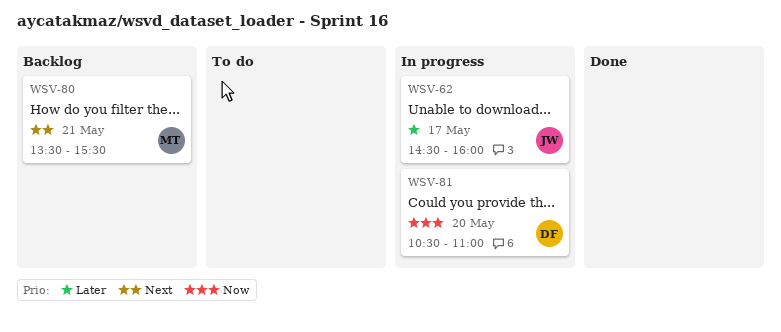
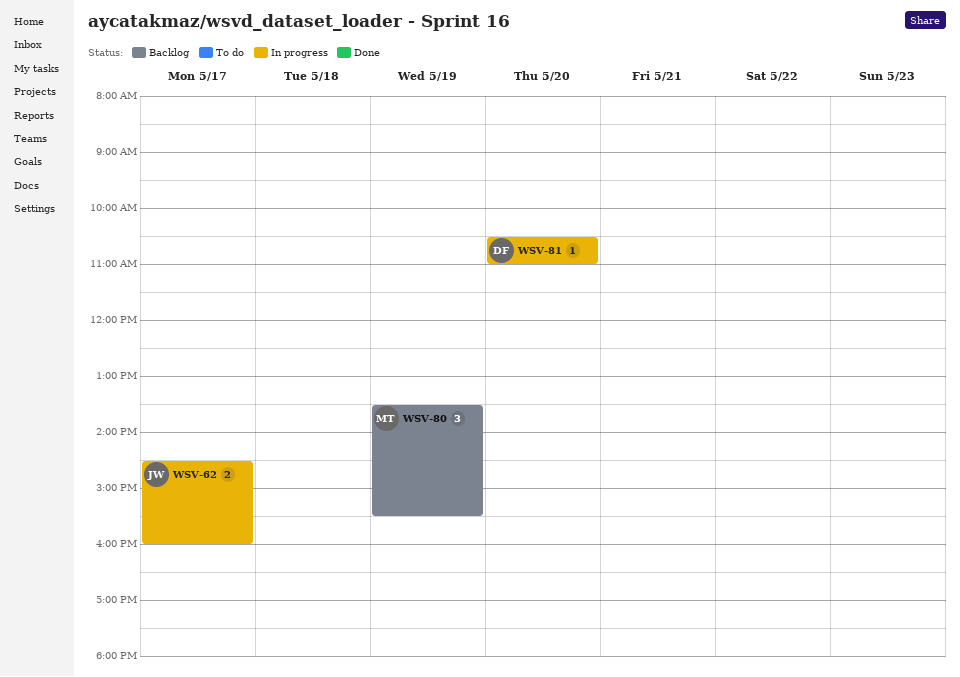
WSV-80, day: May 21 -> May 19

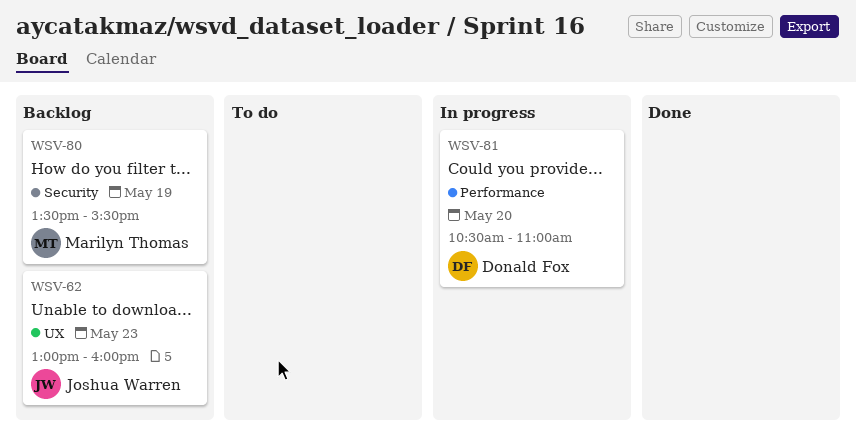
WSV-62, status: In progress -> Backlog
WSV-62, day: May 17 -> May 23
WSV-62, begins: 14:30 -> 13:00

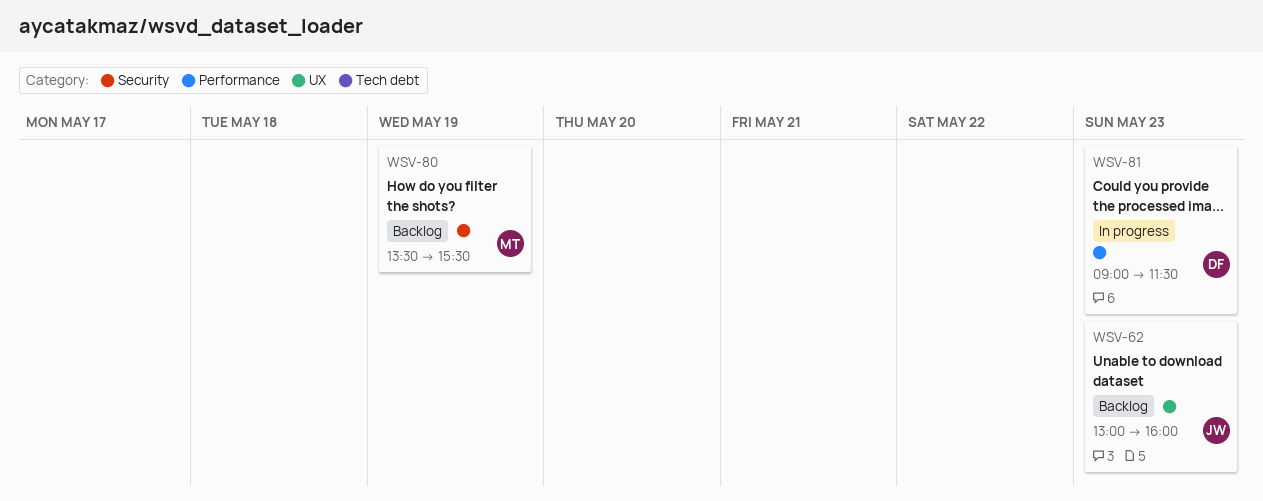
WSV-81, day: May 20 -> May 23
WSV-81, begins: 10:30 -> 09:00
WSV-81, ends: 11:00 -> 11:30

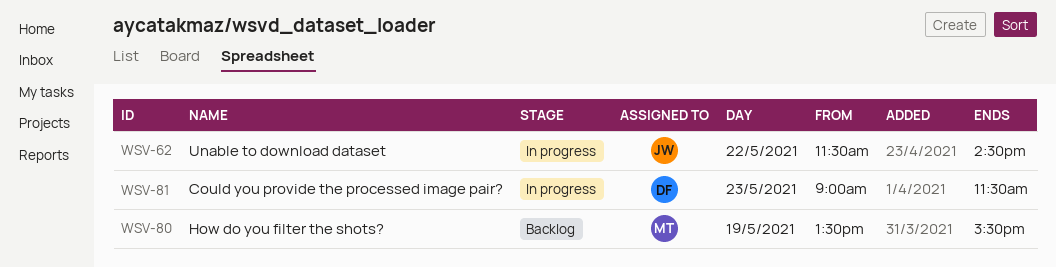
WSV-62, status: Backlog -> In progress
WSV-62, day: May 23 -> May 22
WSV-62, begins: 13:00 -> 11:30
WSV-62, ends: 16:00 -> 14:30

